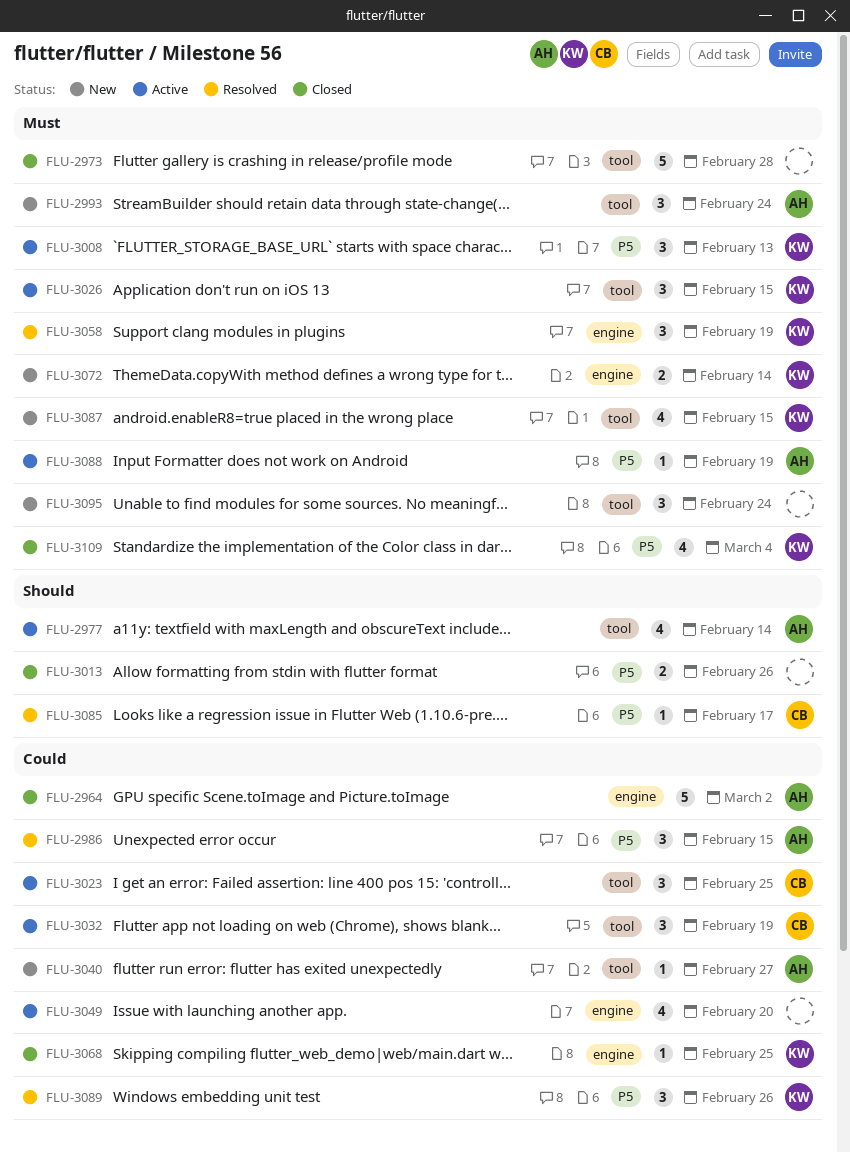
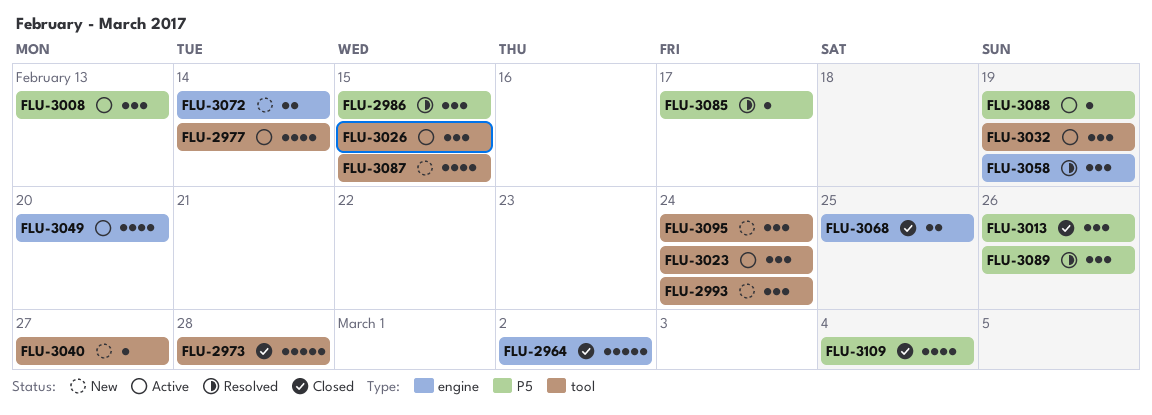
FLU-3013, estimate: 2 -> 3
FLU-3023, due: Feb 25 -> Feb 24
FLU-3068, estimate: 1 -> 2

